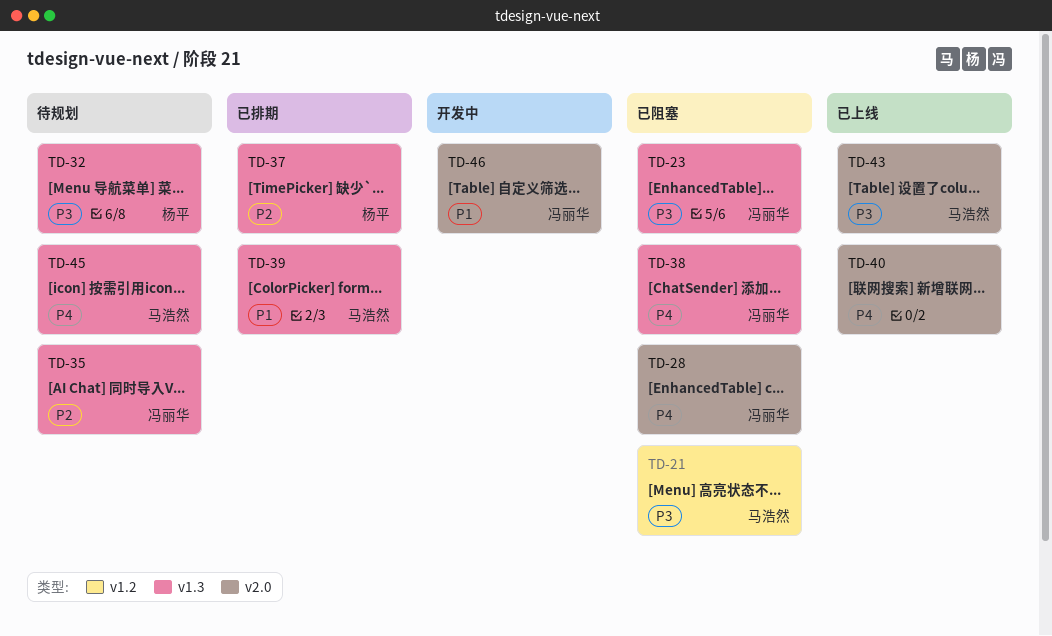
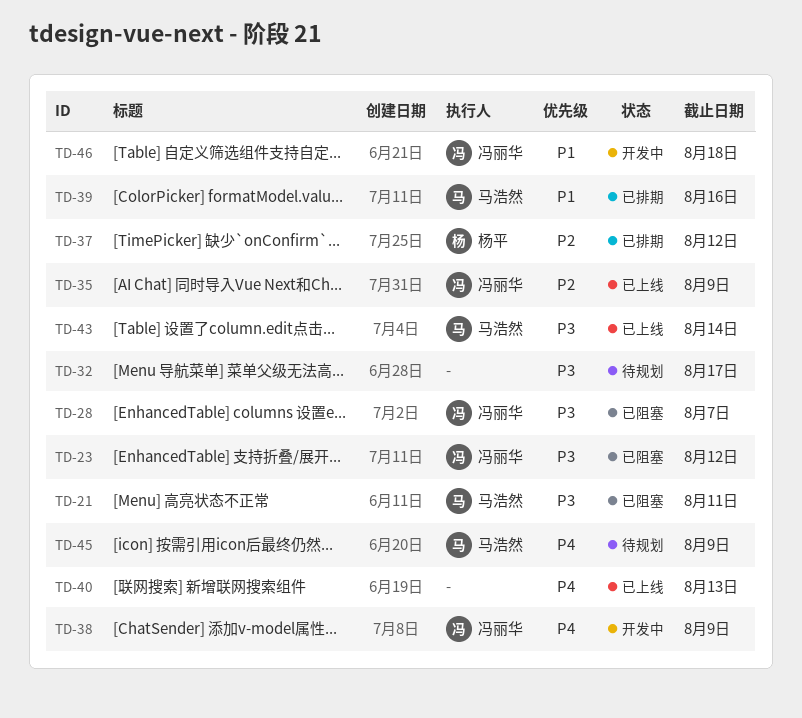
TD-28, priority: P4 -> P3
TD-32, owner: 杨平 -> none
TD-35, status: 待规划 -> 已上线
TD-38, status: 已阻塞 -> 开发中

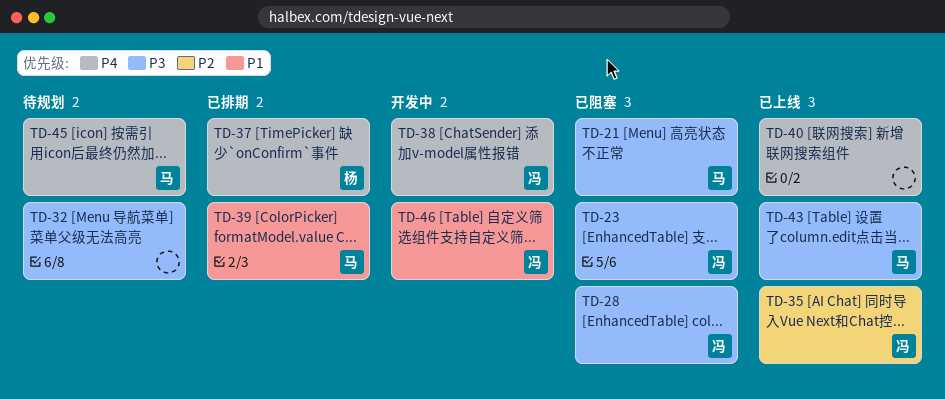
TD-37, priority: P2 -> P4

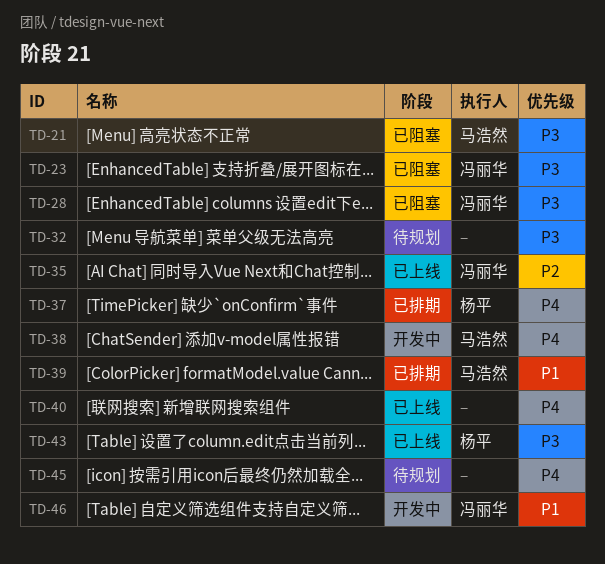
TD-38, owner: 冯丽华 -> 马浩然
TD-43, owner: 马浩然 -> 杨平
TD-45, owner: 马浩然 -> none

